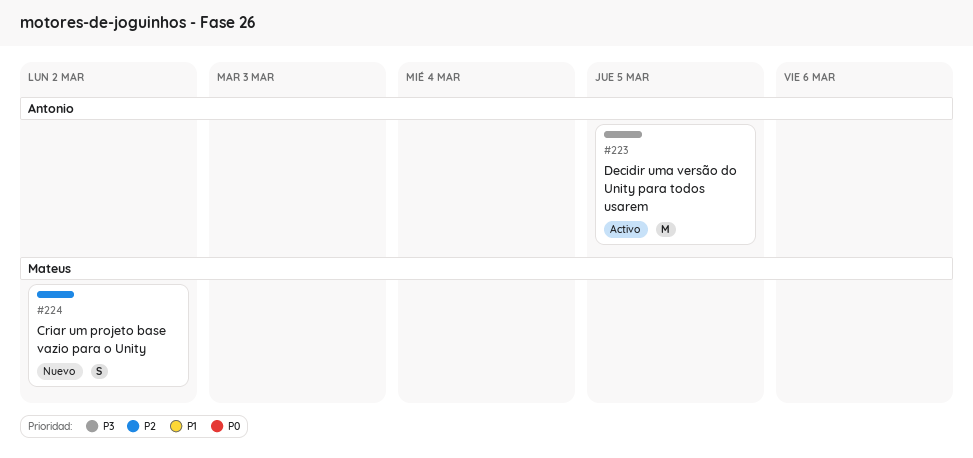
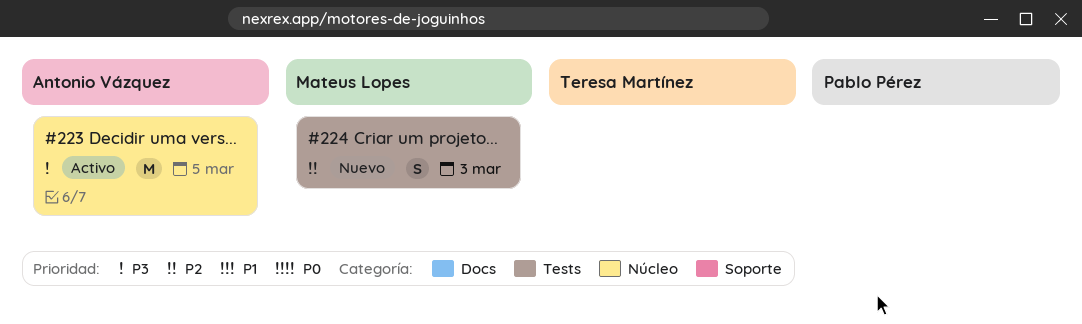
#224, due: Mar 2 -> Mar 3

